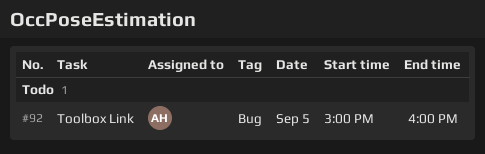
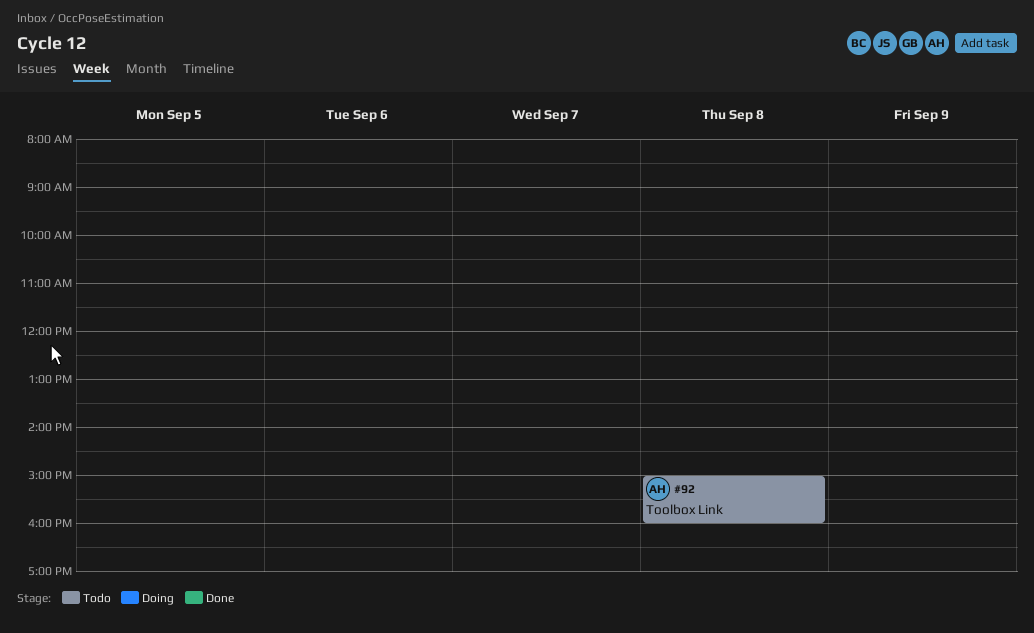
#92, day: Sep 5 -> Sep 8

